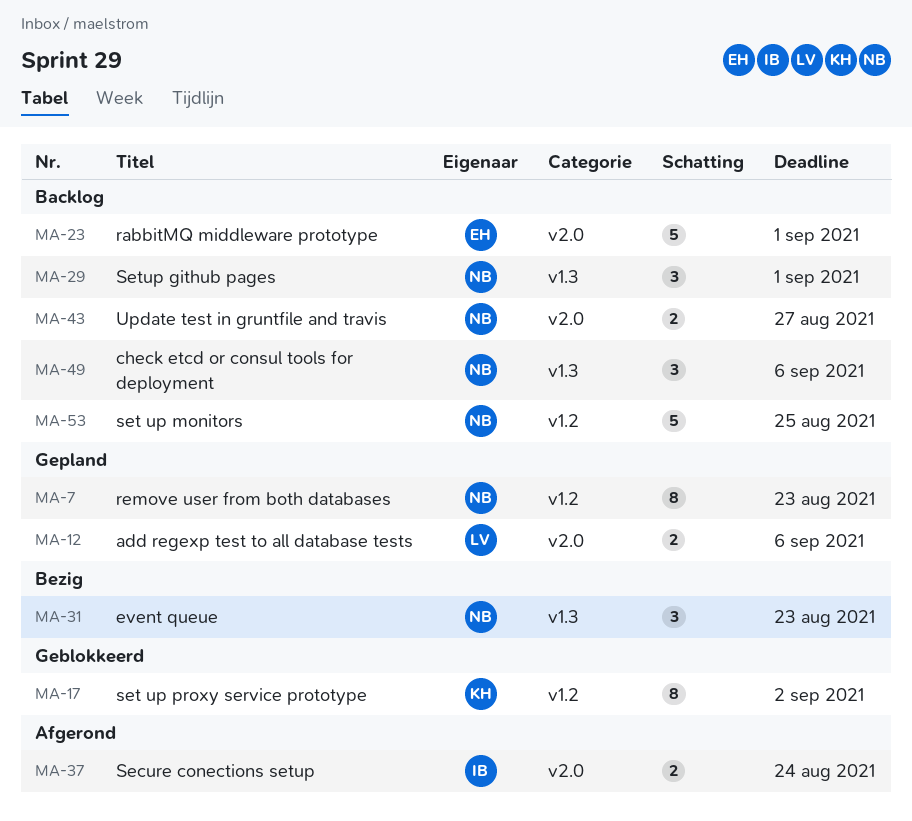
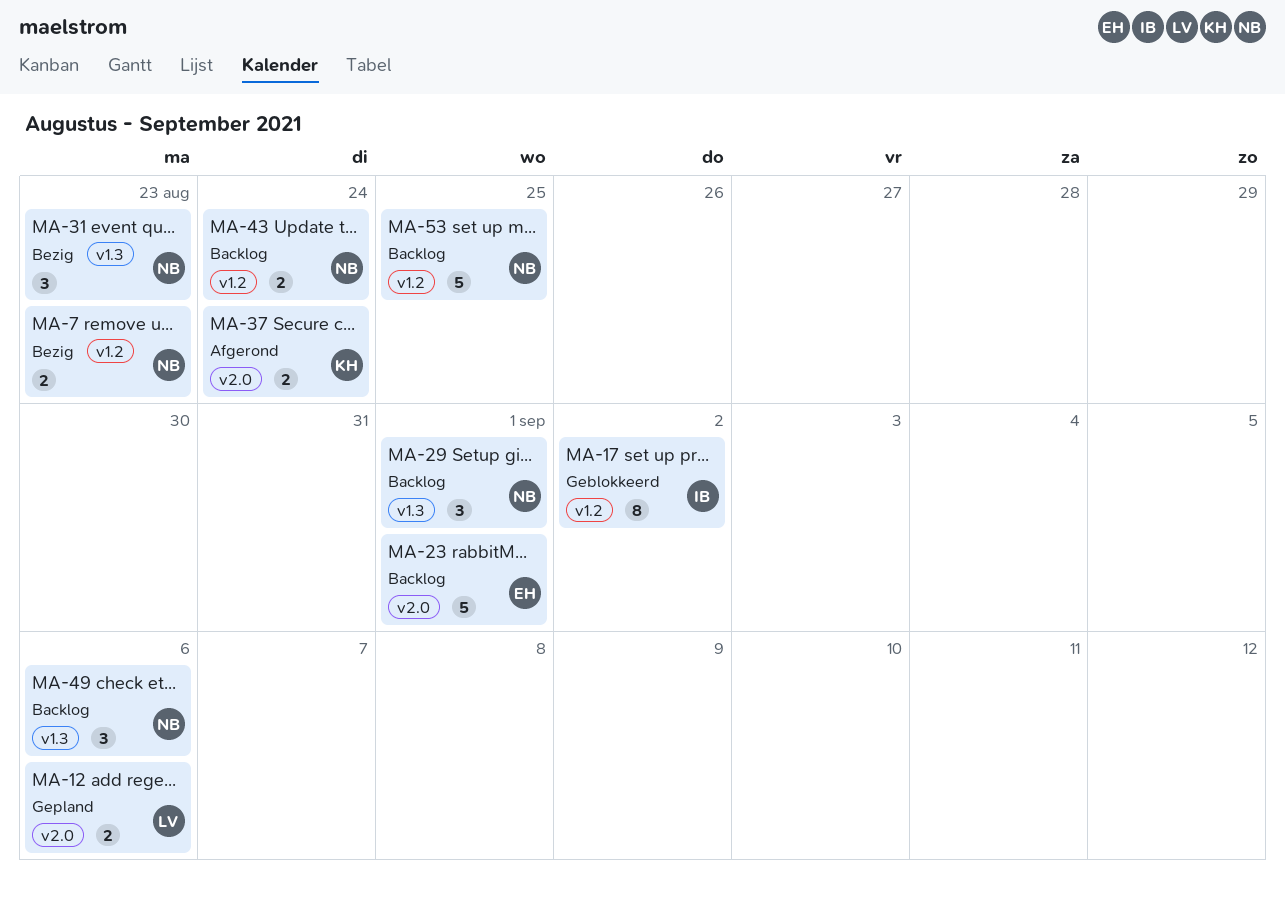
MA-7, status: Gepland -> Bezig
MA-7, estimate: 8 -> 2
MA-17, owner: KH -> IB
MA-37, owner: IB -> KH
MA-43, label: v2.0 -> v1.2
MA-43, due: Aug 27 -> Aug 24

